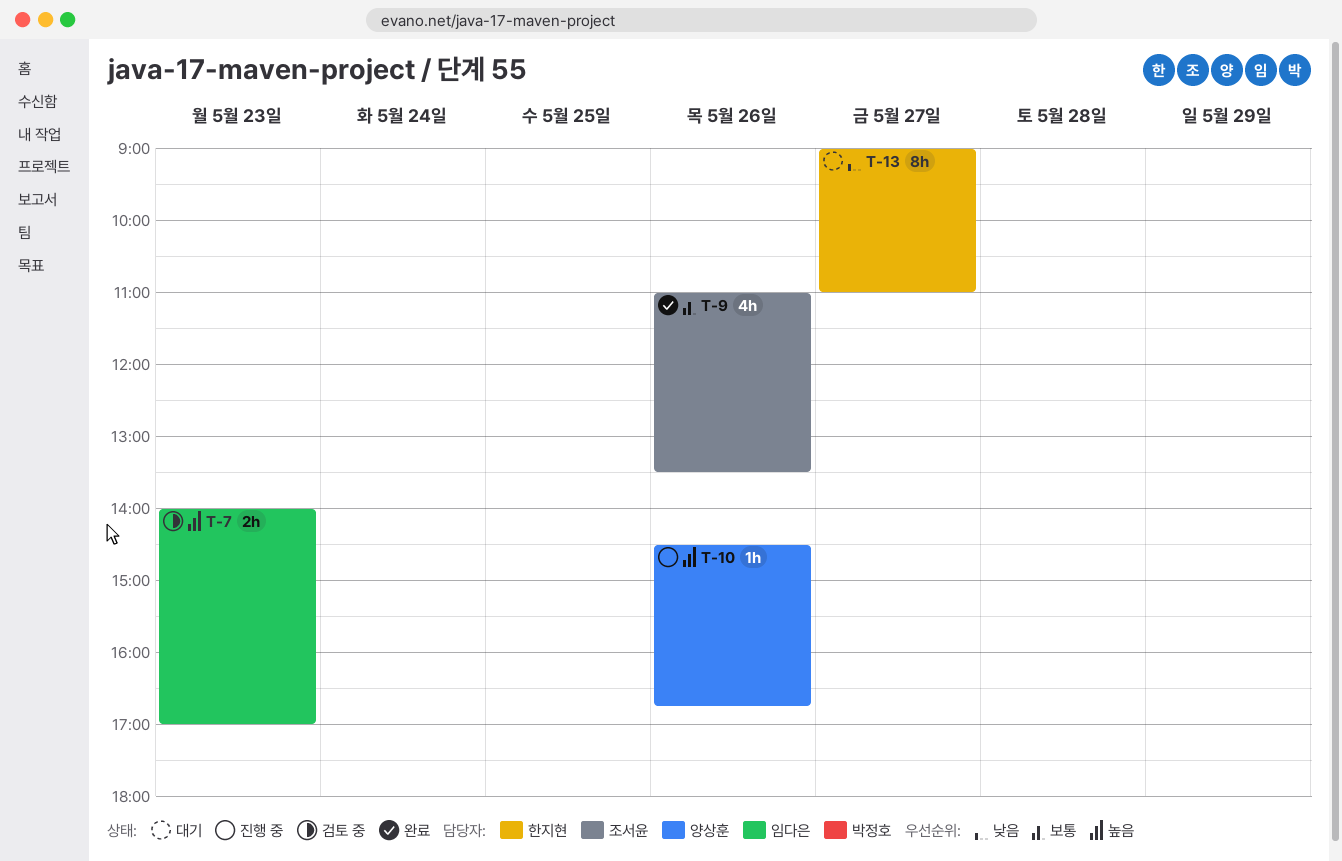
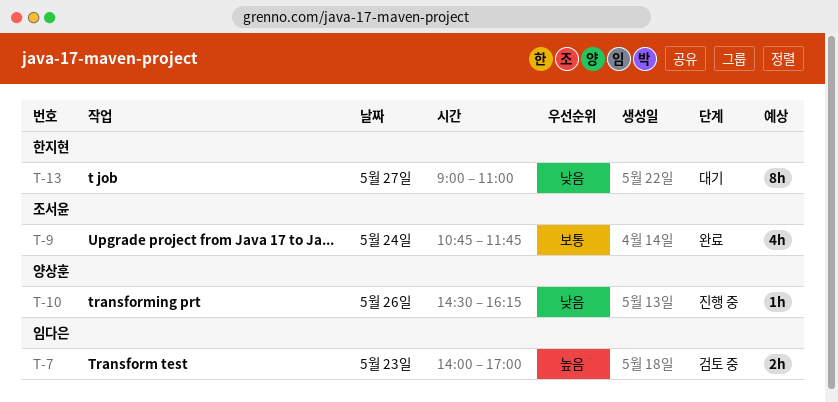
T-9, day: May 26 -> May 24
T-9, begins: 11:00 -> 10:45
T-9, ends: 13:30 -> 11:45
T-10, priority: 높음 -> 낮음
T-10, ends: 16:45 -> 16:15

